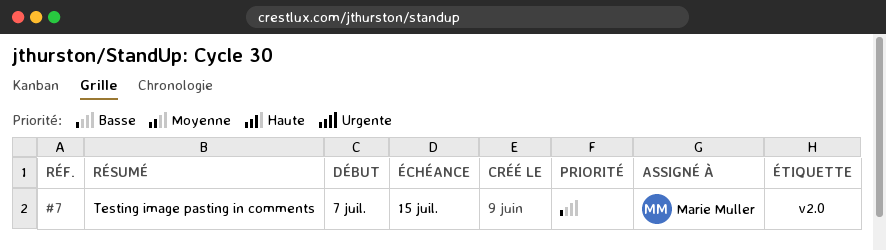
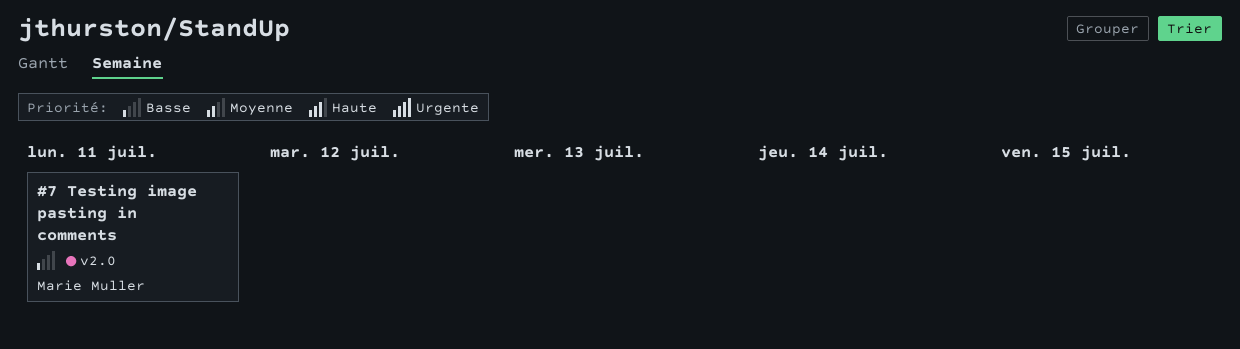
#7, due: Jul 15 -> Jul 11

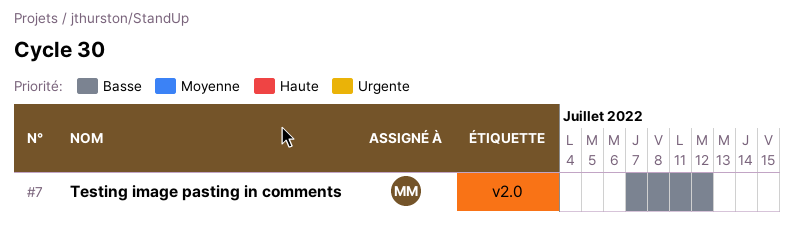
#7, due: Jul 11 -> Jul 12

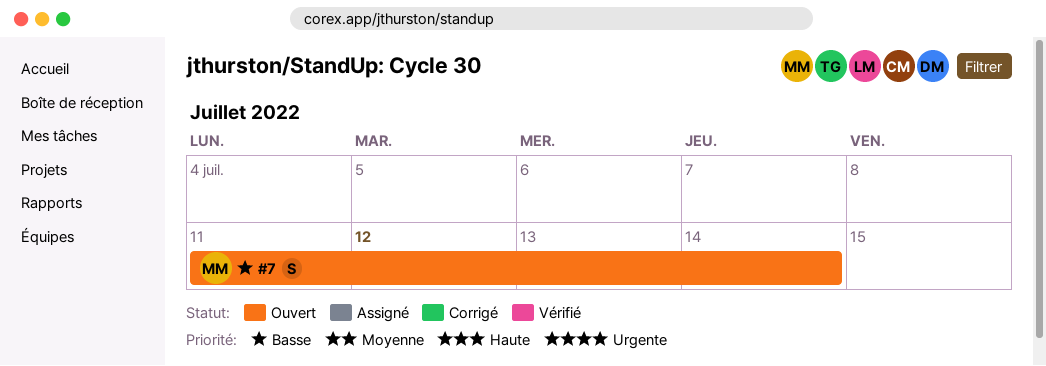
#7, start: Jul 7 -> Jul 11
#7, due: Jul 12 -> Jul 14

